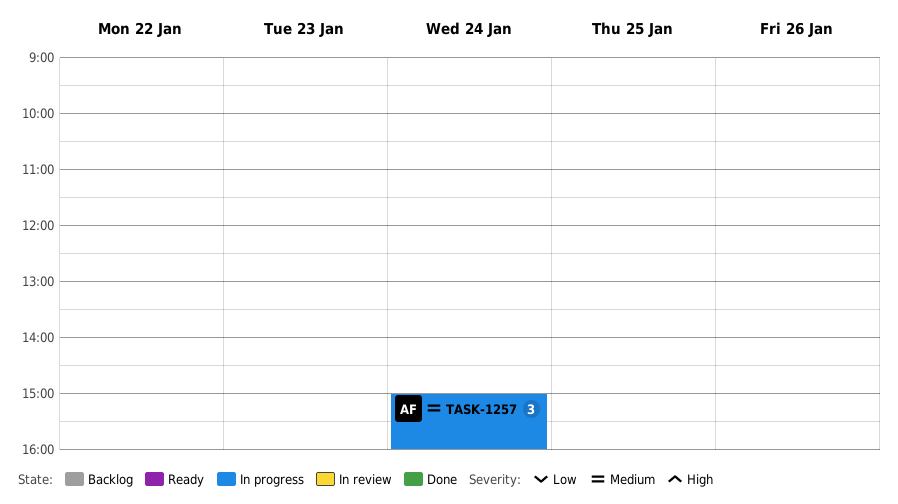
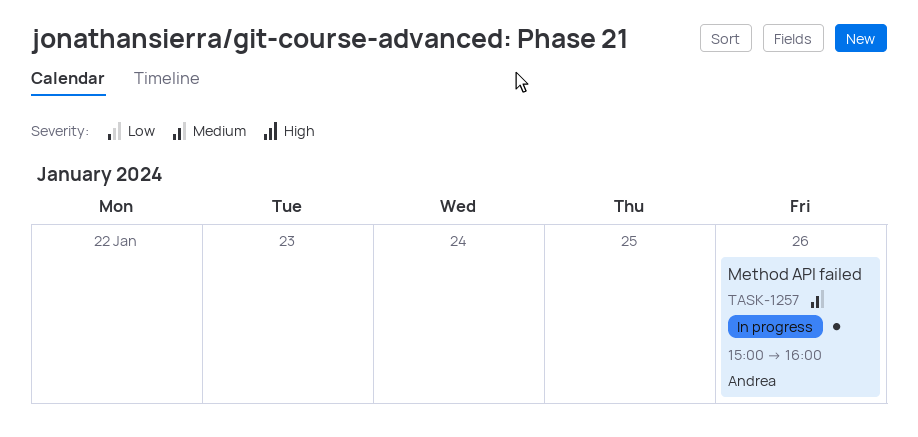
TASK-1257, estimate: 3 -> 1
TASK-1257, day: Jan 24 -> Jan 26

